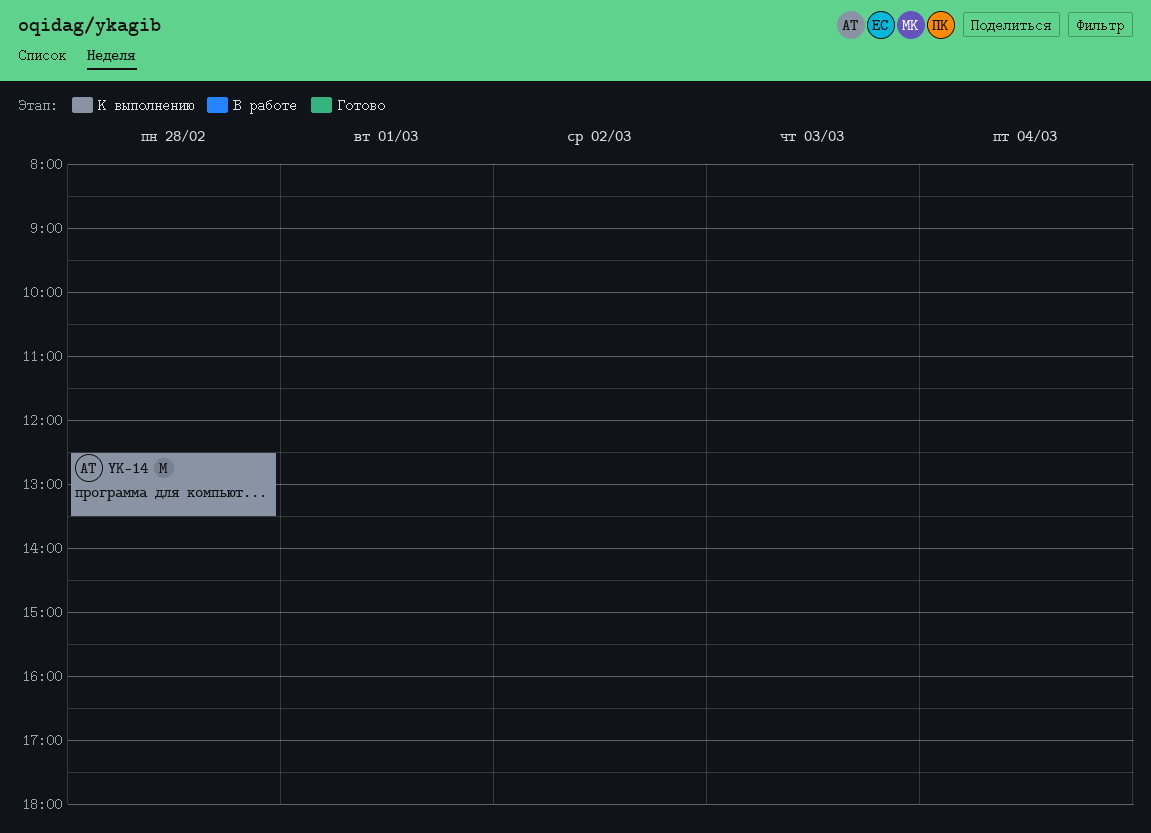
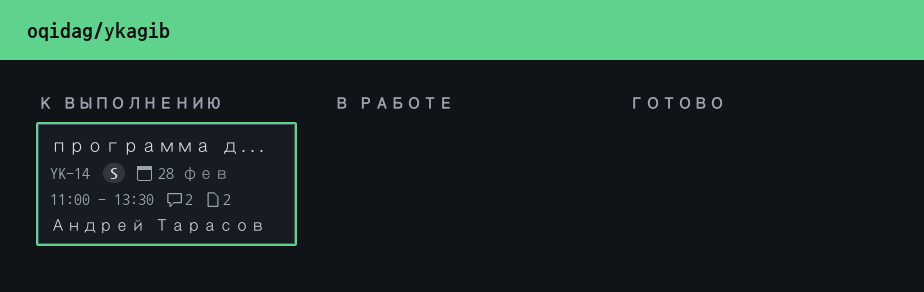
YK-14, estimate: M -> S
YK-14, begins: 12:30 -> 11:00

